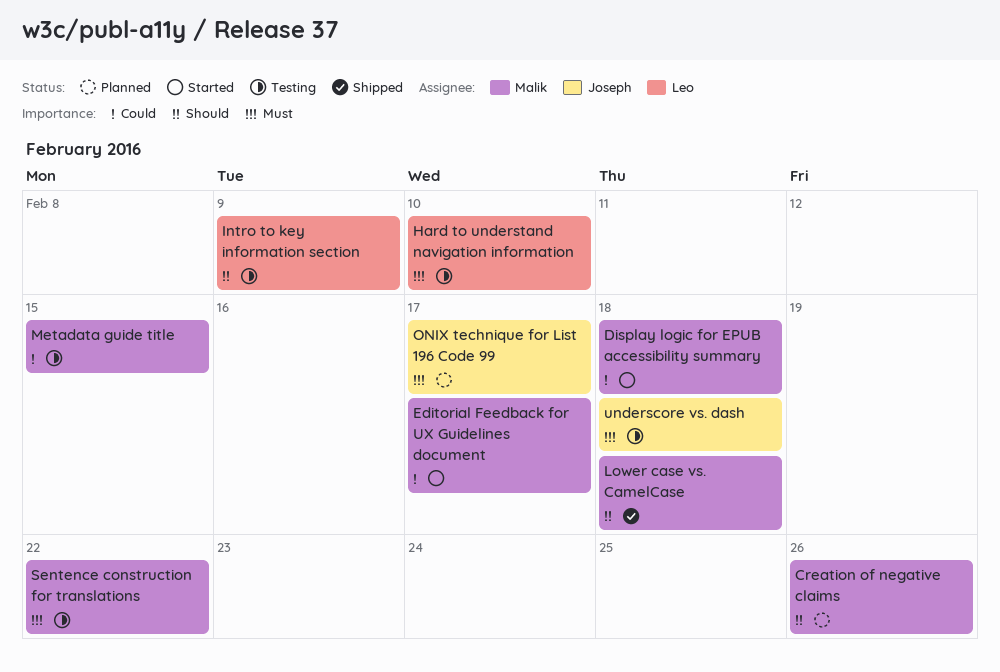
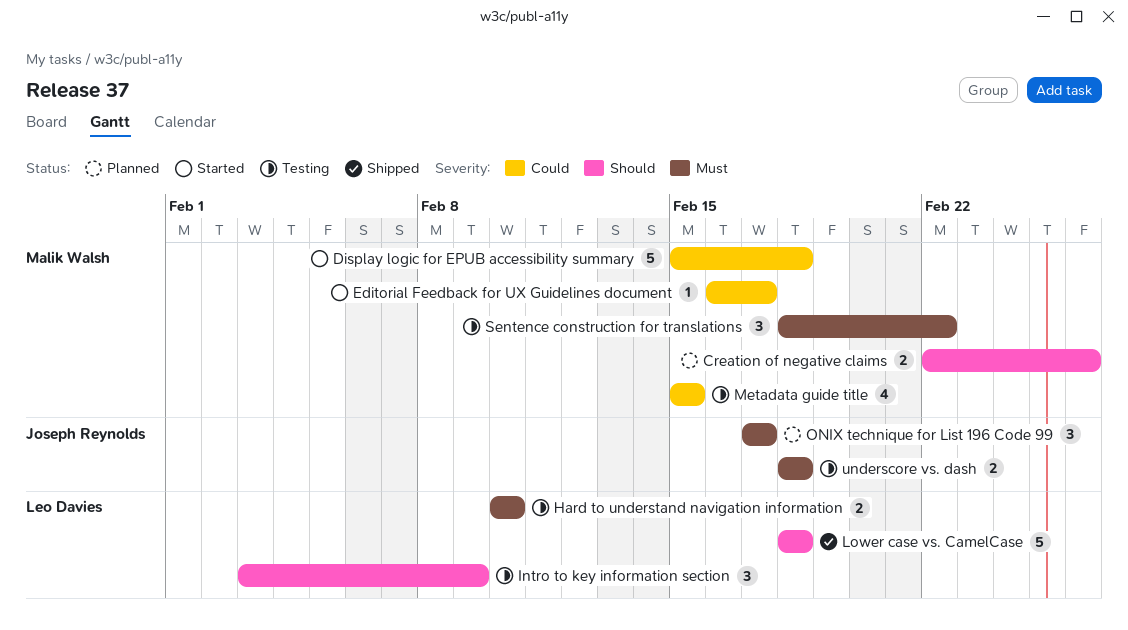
Lower case vs. CamelCase, owner: Malik Walsh -> Leo Davies

